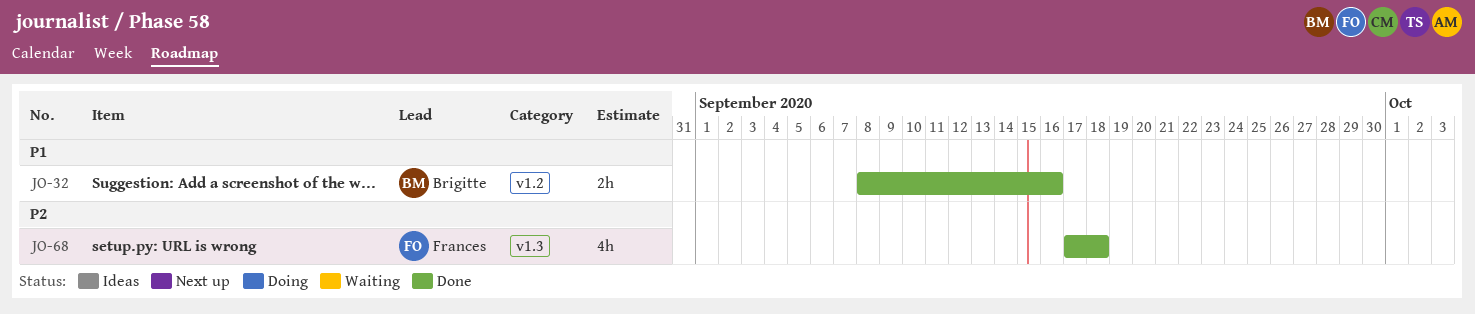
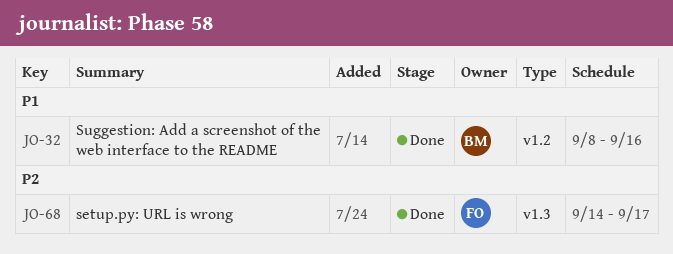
JO-68, start: Sep 17 -> Sep 14
JO-68, due: Sep 18 -> Sep 17

